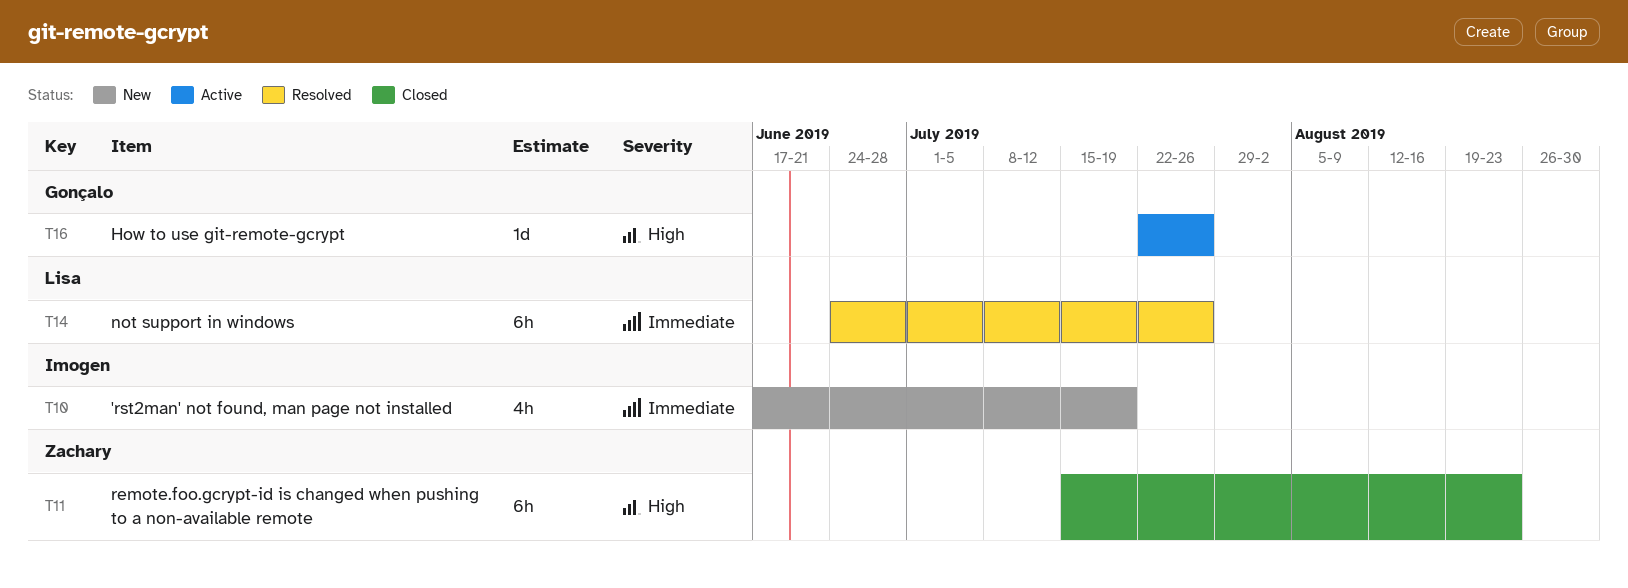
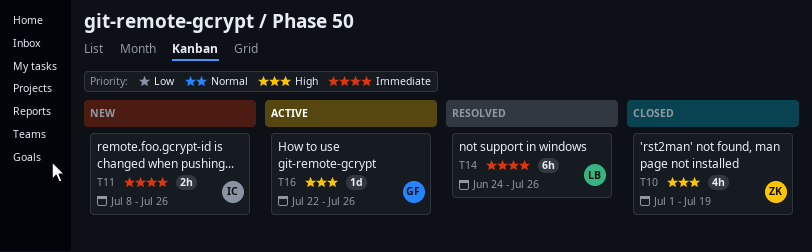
T10, status: New -> Closed
T10, owner: Imogen -> Zachary
T10, priority: Immediate -> High
T10, start: Jun 17 -> Jul 1
T11, status: Closed -> New
T11, owner: Zachary -> Imogen
T11, priority: High -> Immediate
T11, estimate: 6h -> 2h
T11, start: Jul 15 -> Jul 8
T11, due: Aug 23 -> Jul 26

